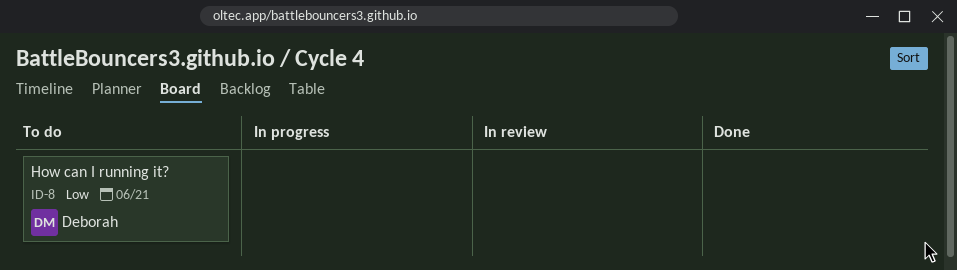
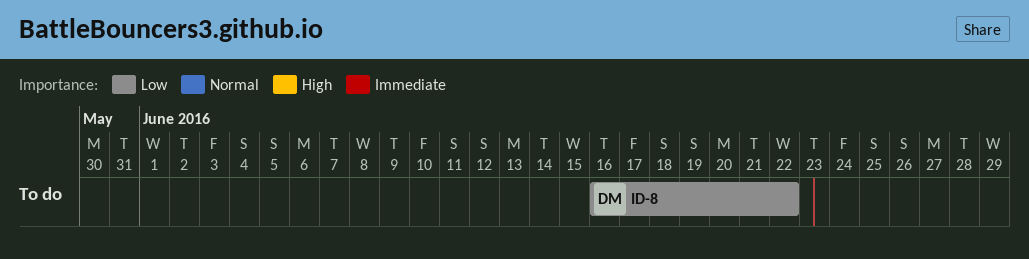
ID-8, due: Jun 21 -> Jun 22

